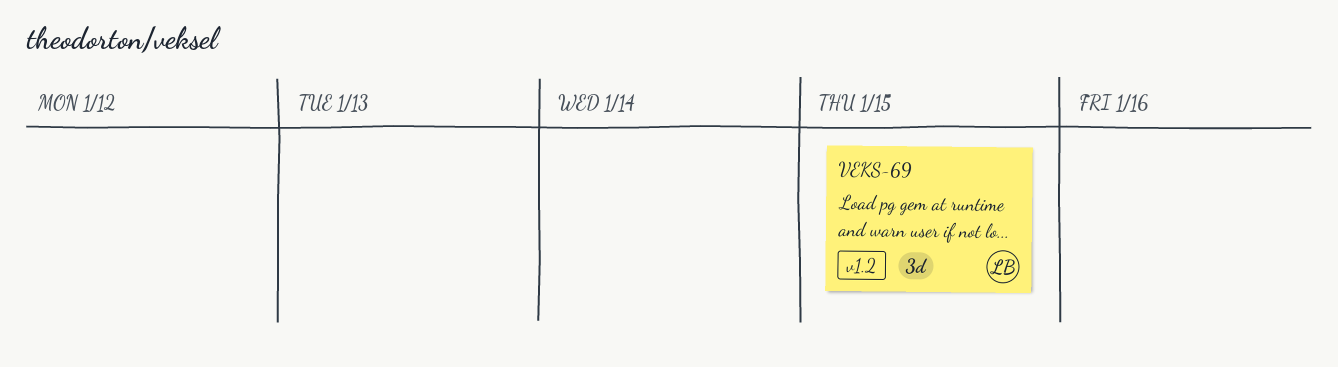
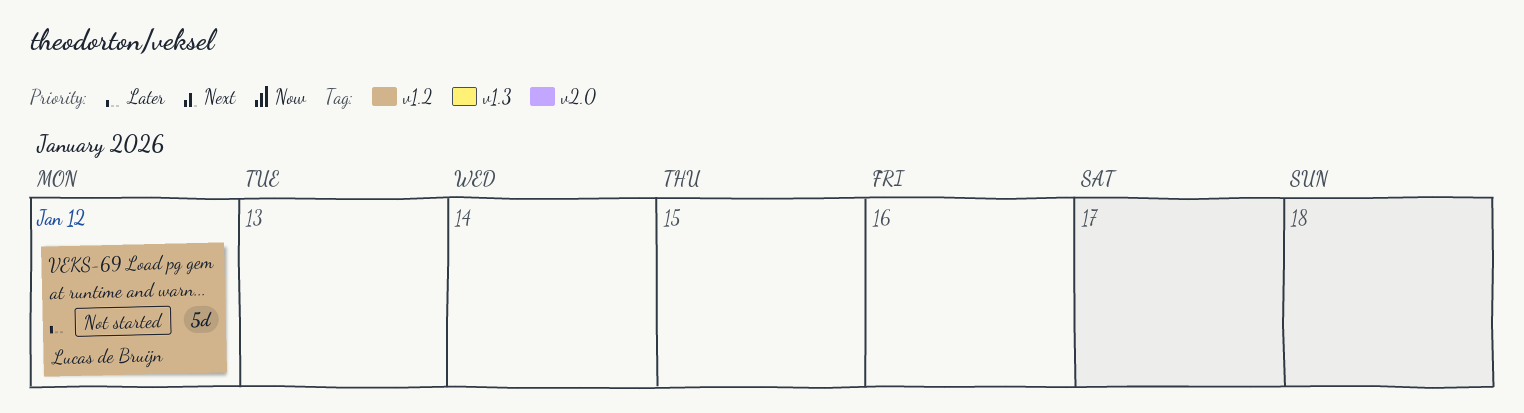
VEKS-69, estimate: 3d -> 5d
VEKS-69, due: Jan 15 -> Jan 12

